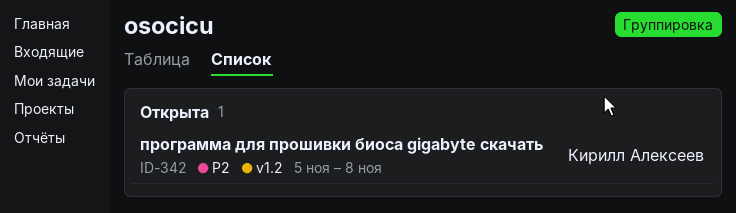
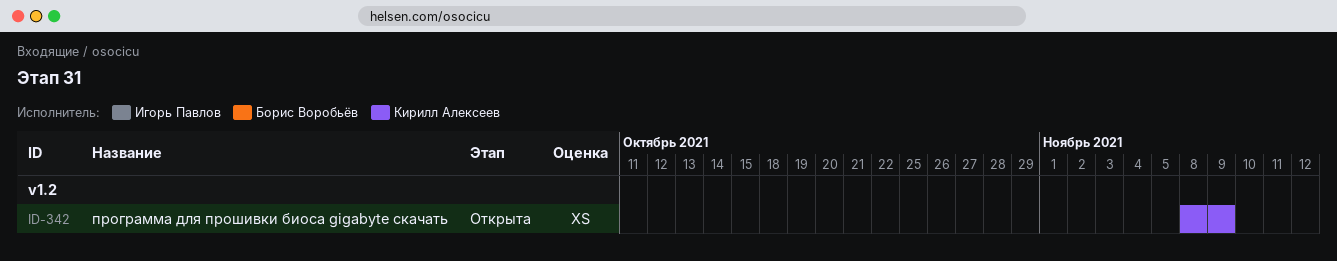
ID-342, start: Nov 5 -> Nov 8
ID-342, due: Nov 8 -> Nov 9

